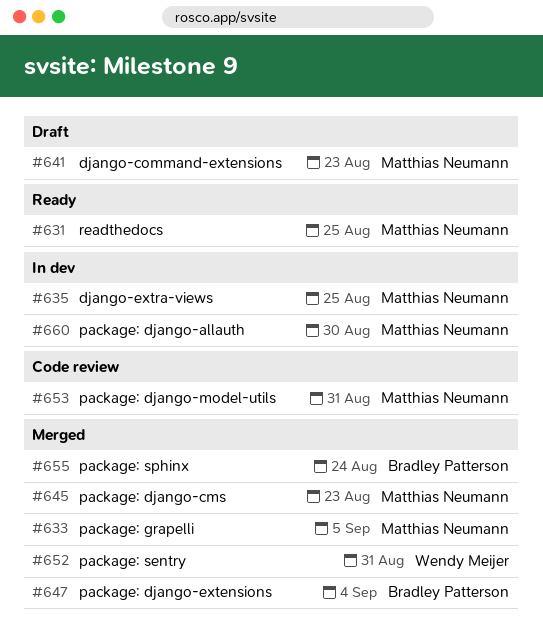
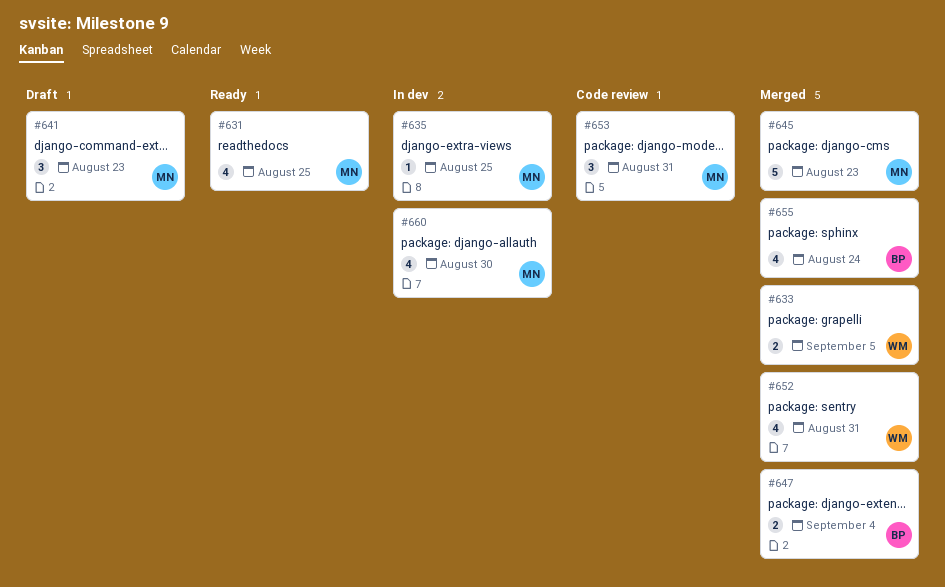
#633, owner: Matthias Neumann -> Wendy Meijer

